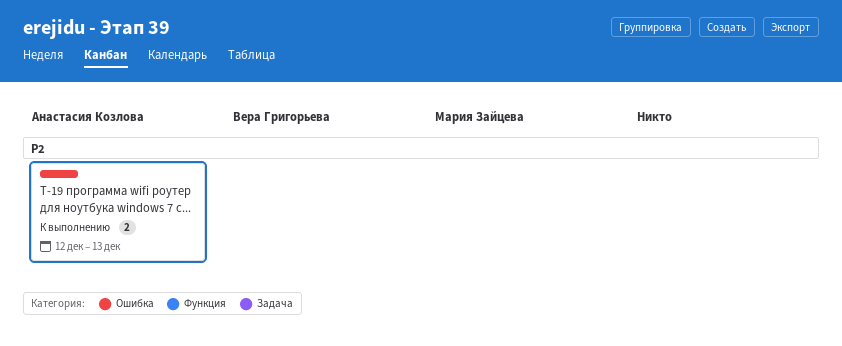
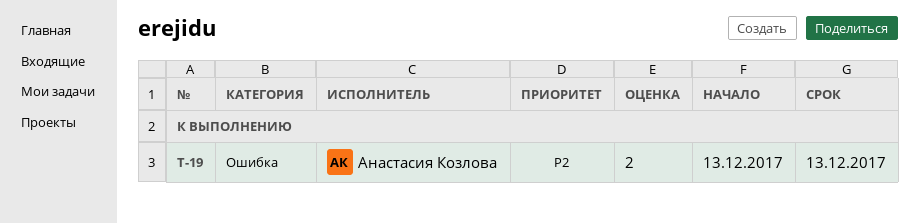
T-19, start: Dec 12 -> Dec 13

